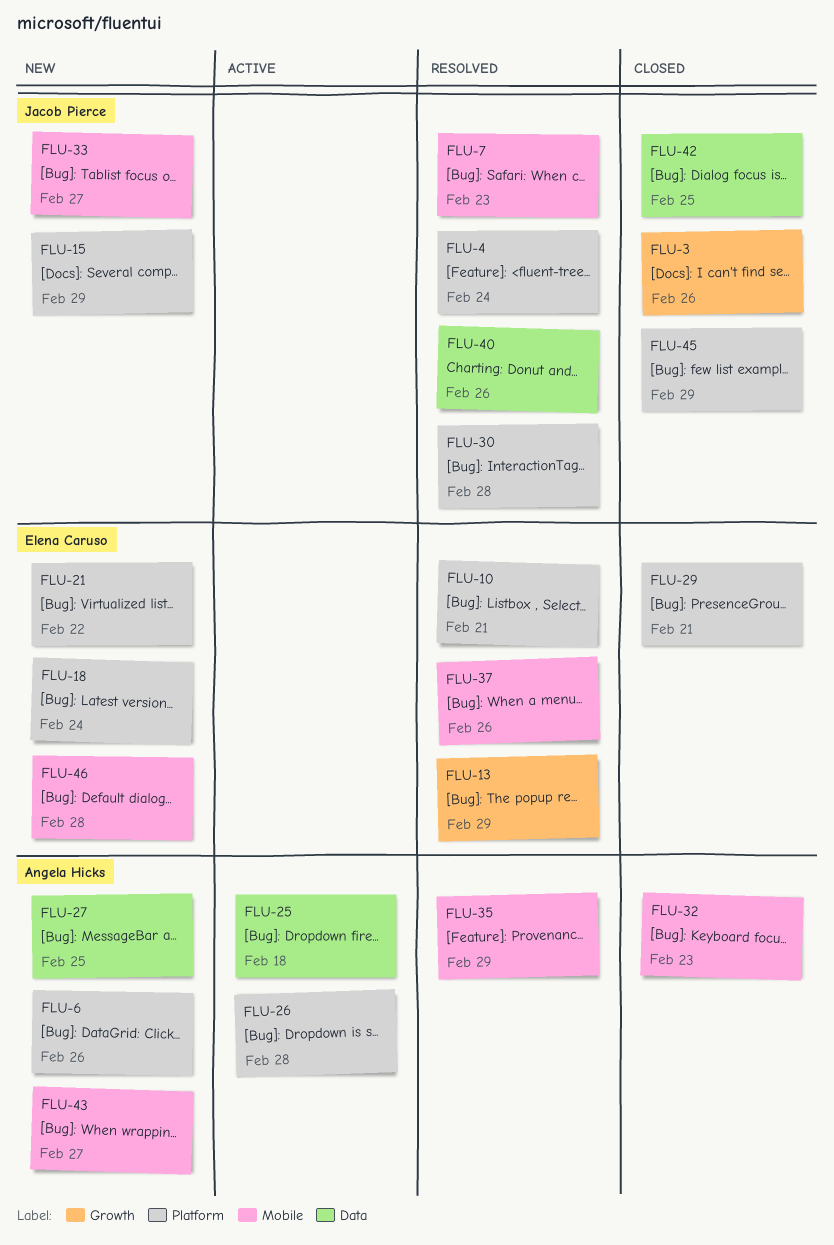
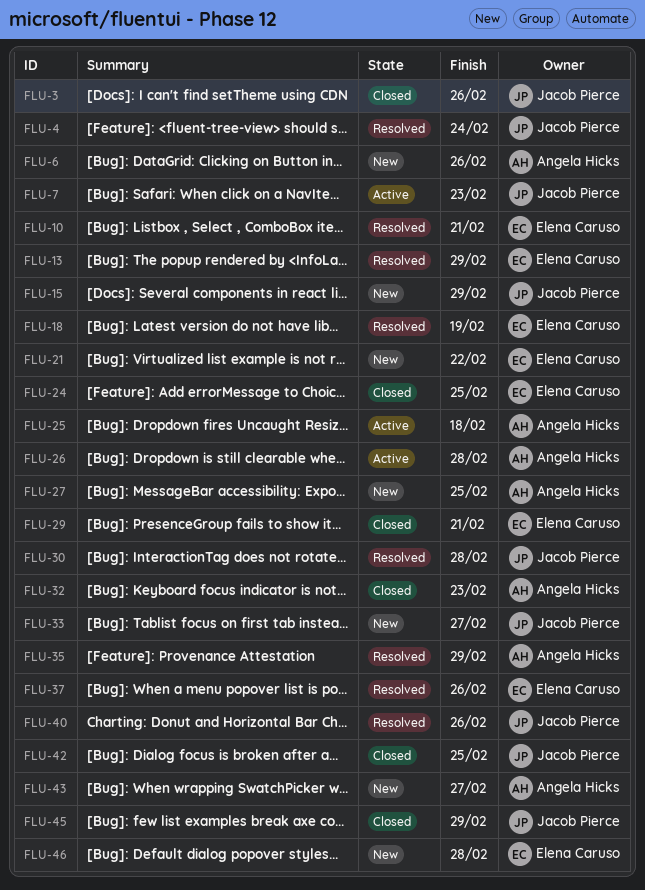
FLU-7, status: Resolved -> Active
FLU-18, status: New -> Resolved
FLU-18, due: Feb 24 -> Feb 19
FLU-24: none -> present

